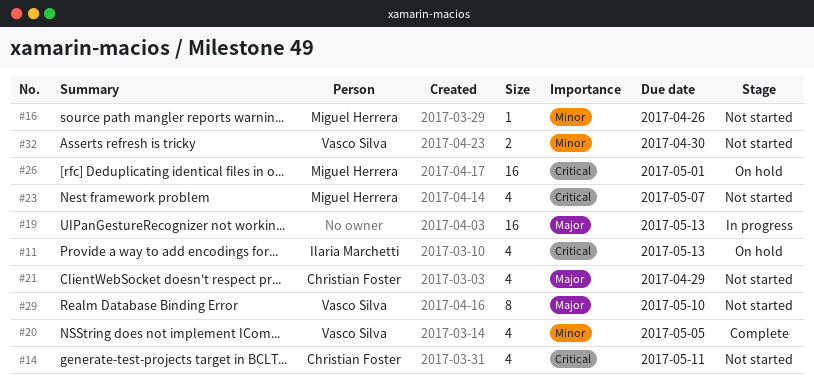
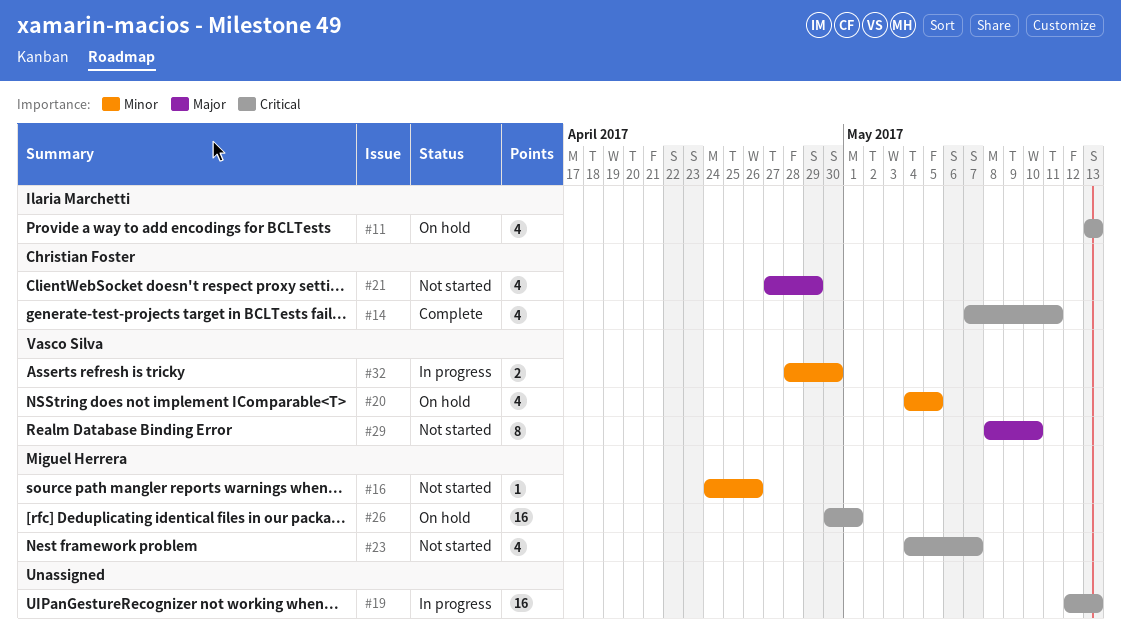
#14, status: Not started -> Complete
#19, priority: Major -> Critical
#20, status: Complete -> On hold
#32, status: Not started -> In progress

